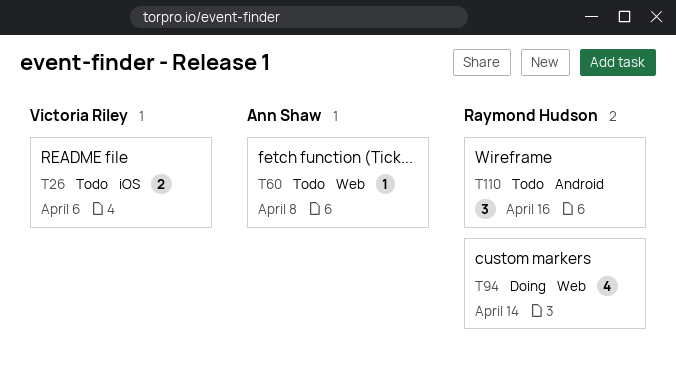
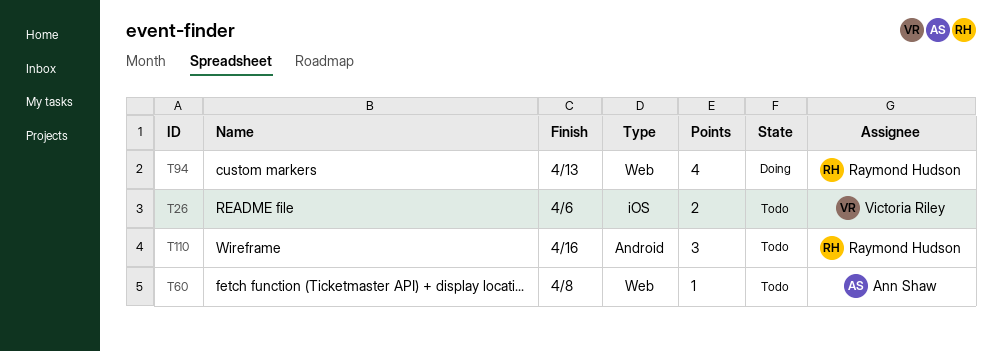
T94, due: Apr 14 -> Apr 13

